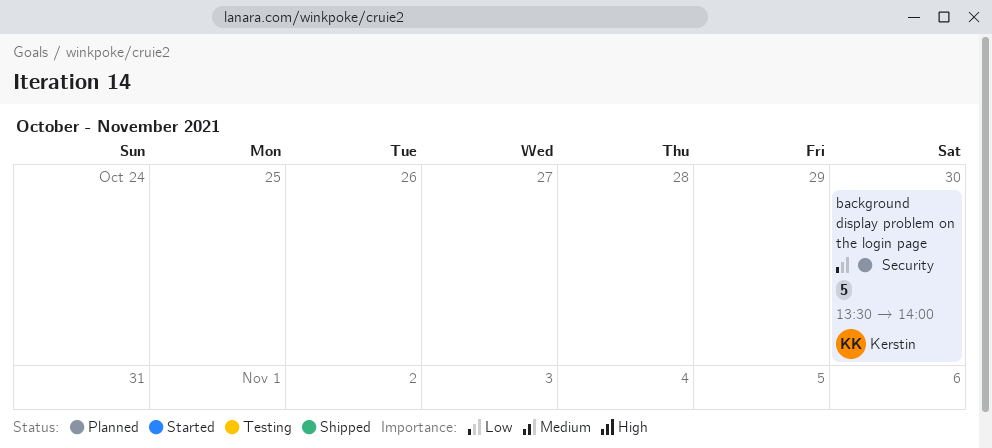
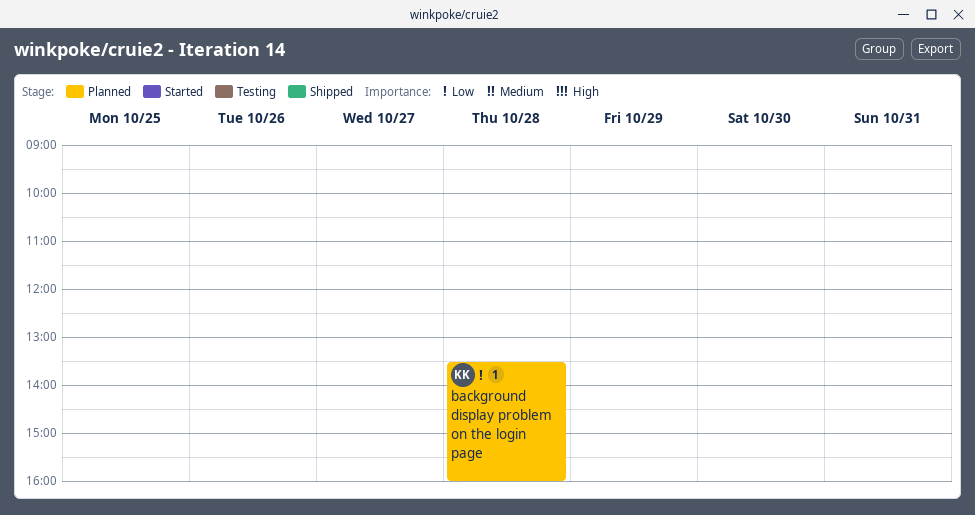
background display problem on the login page, estimate: 5 -> 1
background display problem on the login page, day: Oct 30 -> Oct 28
background display problem on the login page, ends: 14:00 -> 16:00

